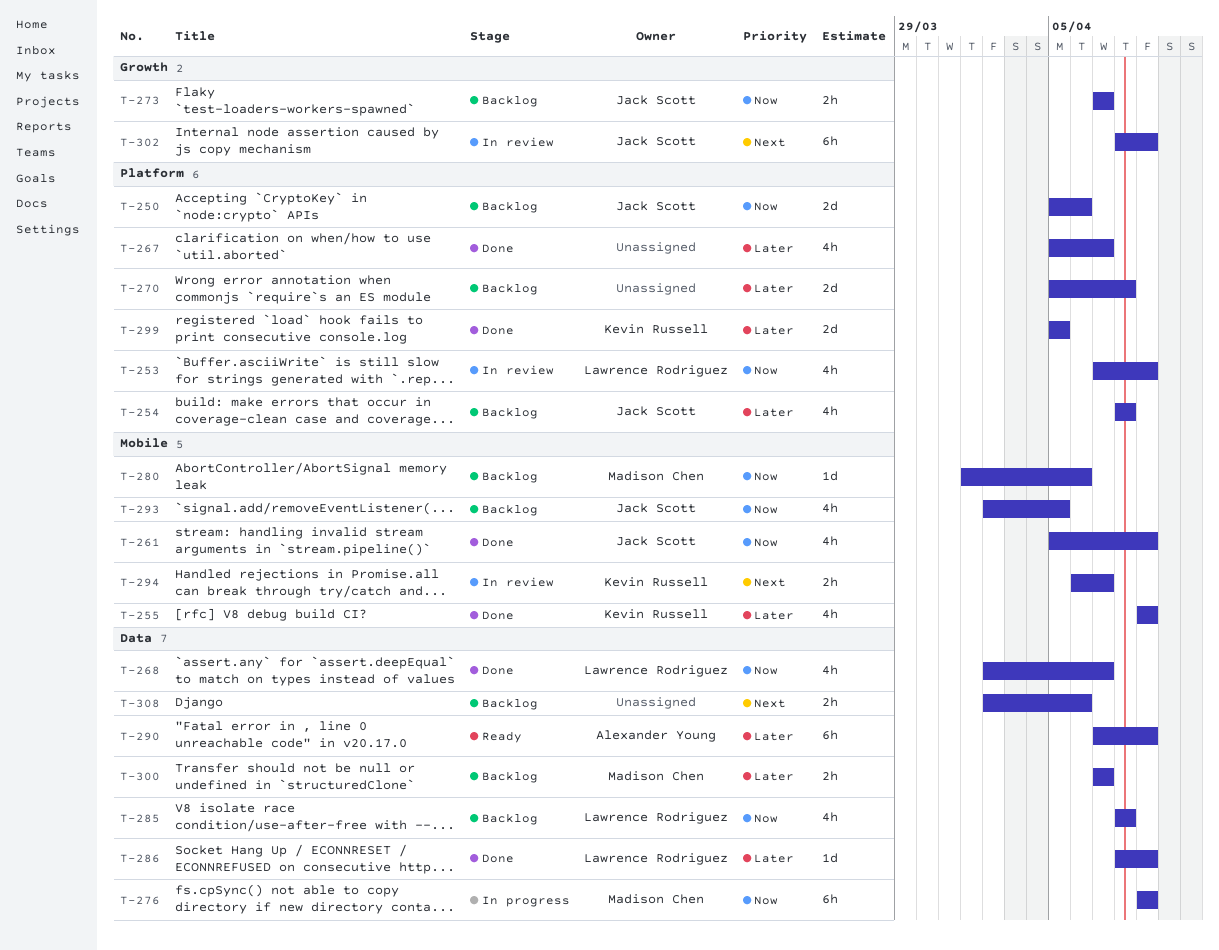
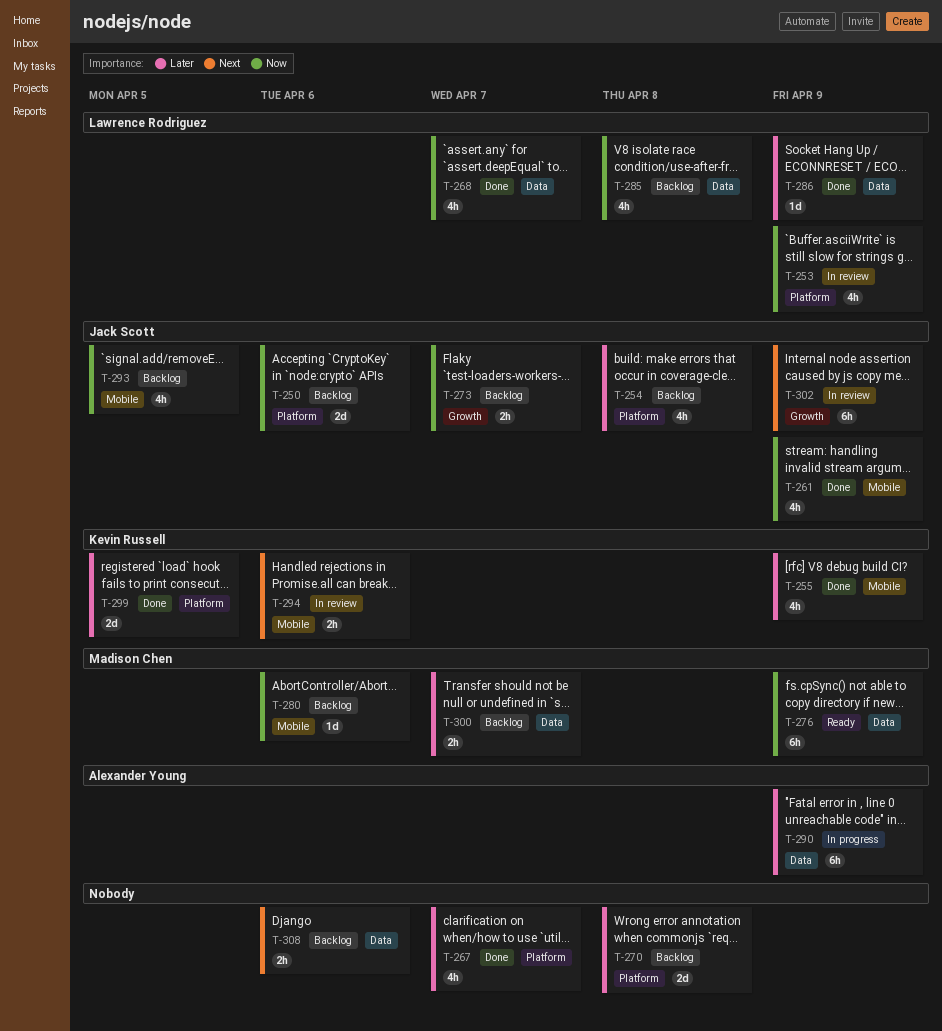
T-276, status: In progress -> Ready
T-290, status: Ready -> In progress
T-294, due: Apr 7 -> Apr 6

